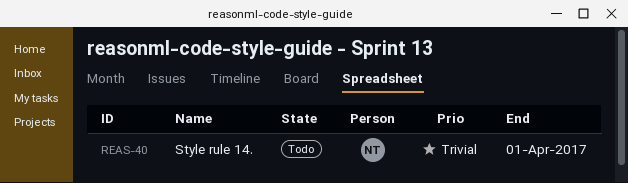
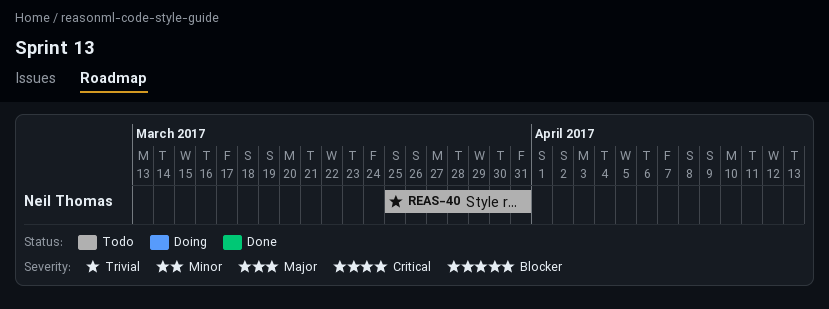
REAS-40, due: Apr 1 -> Mar 31

